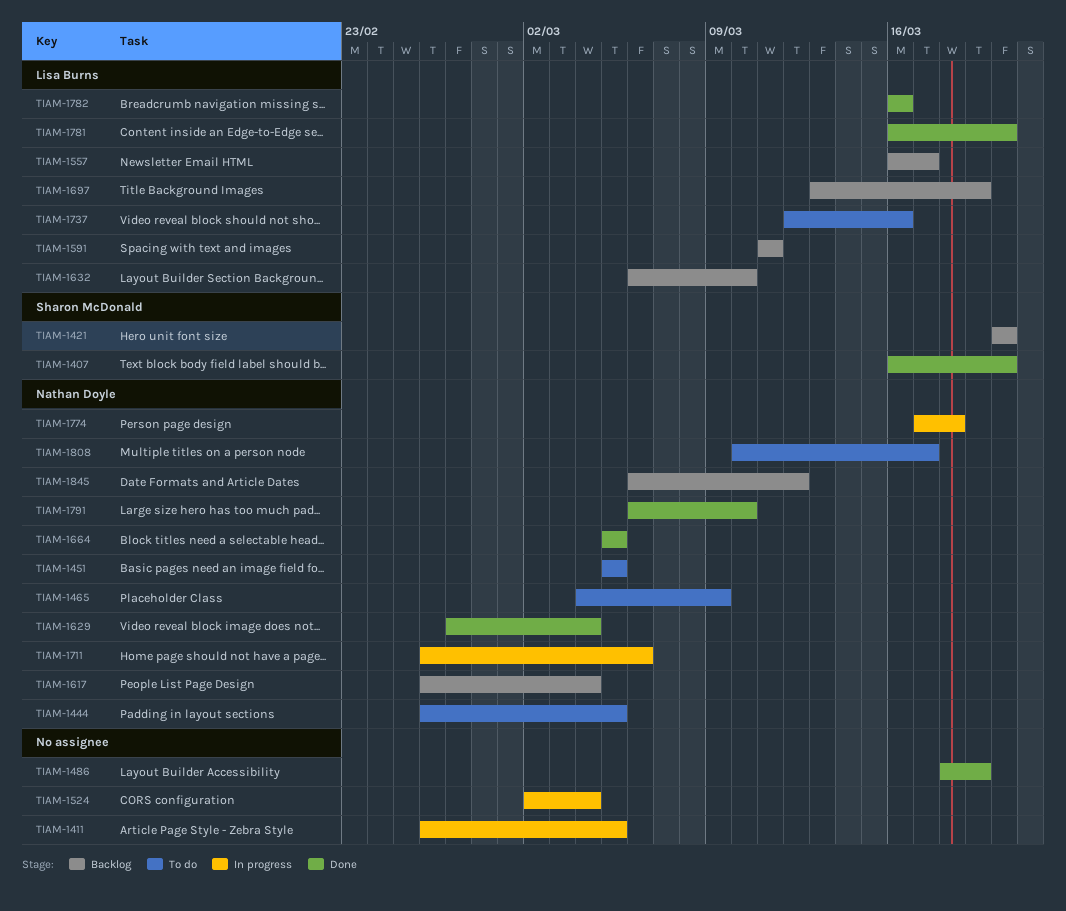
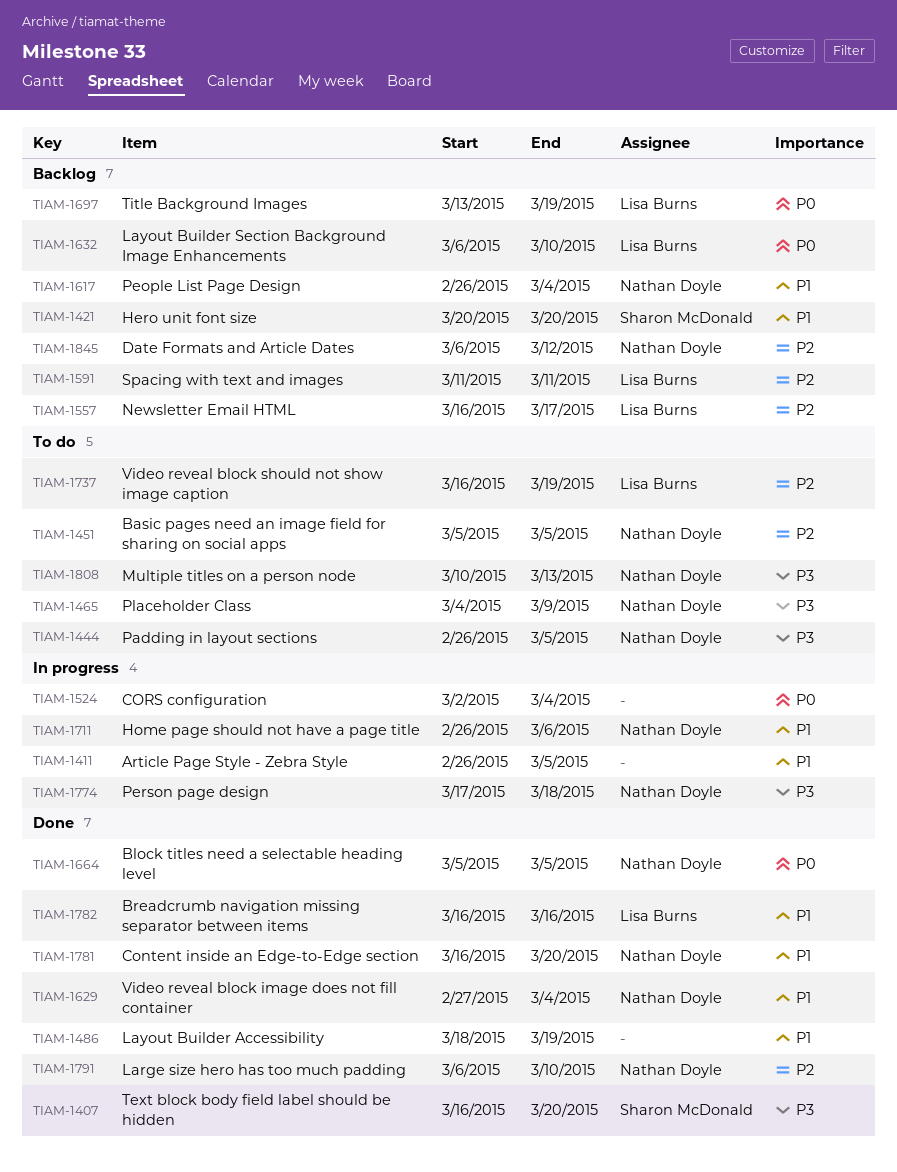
TIAM-1737, start: Mar 12 -> Mar 16
TIAM-1737, due: Mar 16 -> Mar 19
TIAM-1781, owner: Lisa Burns -> Nathan Doyle
TIAM-1808, due: Mar 17 -> Mar 13

